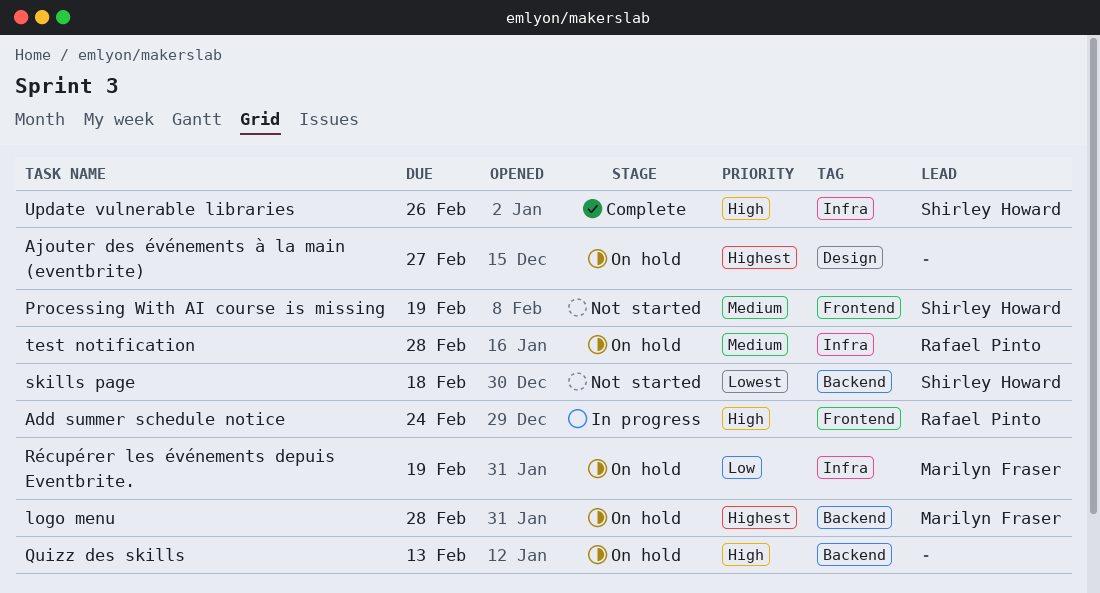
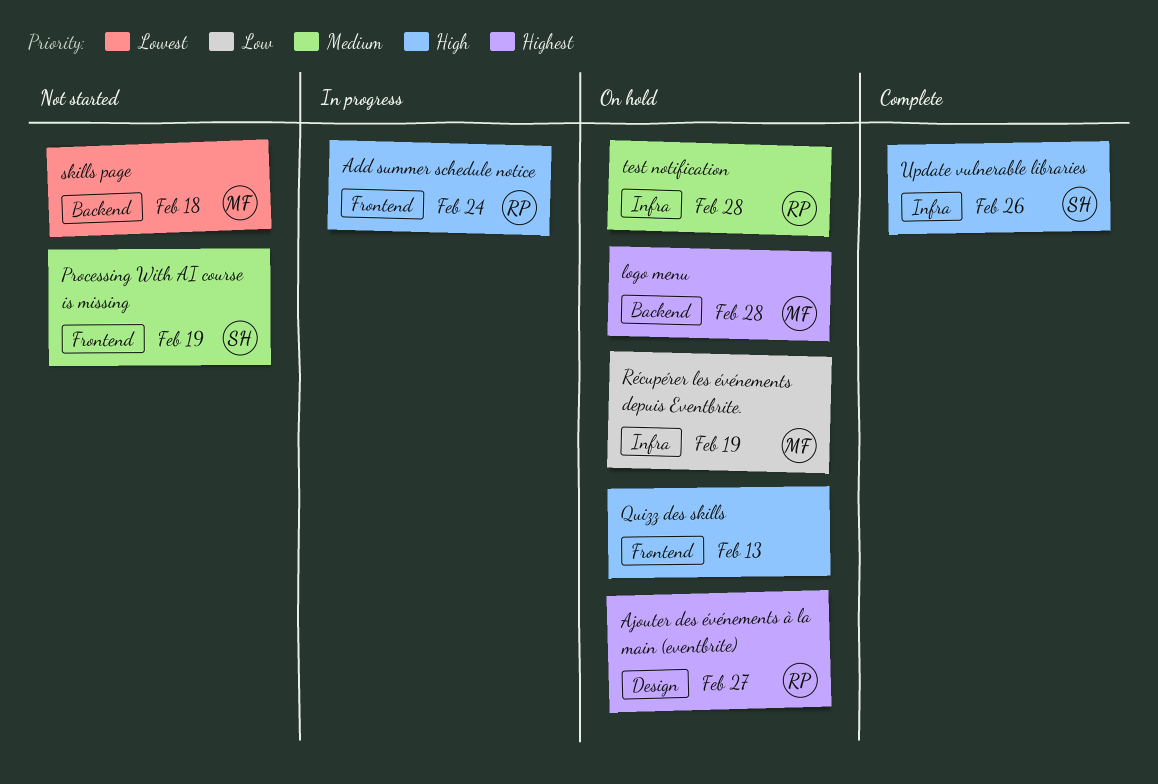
Ajouter des événements à la main (eventbrite), owner: none -> Rafael Pinto
Quizz des skills, label: Backend -> Frontend
skills page, owner: Shirley Howard -> Marilyn Fraser

